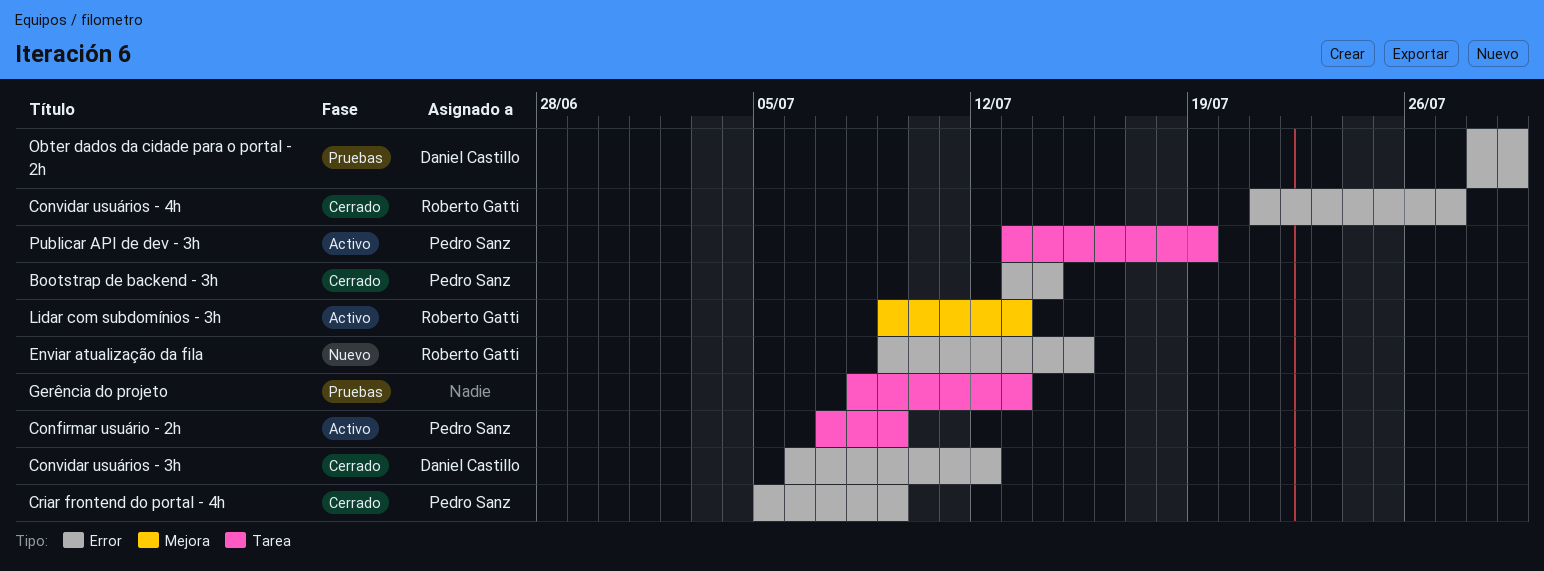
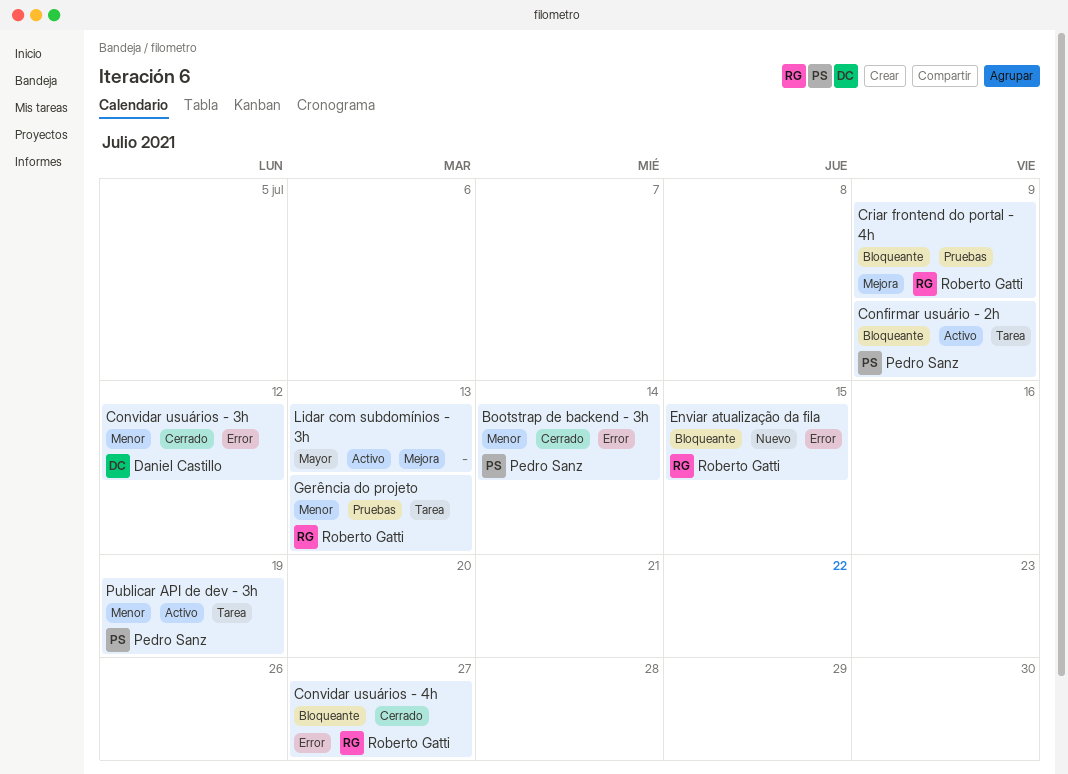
Criar frontend do portal - 4h, status: Cerrado -> Pruebas
Criar frontend do portal - 4h, owner: Pedro Sanz -> Roberto Gatti
Criar frontend do portal - 4h, label: Error -> Mejora
Gerência do projeto, owner: none -> Roberto Gatti
Lidar com subdomínios - 3h, owner: Roberto Gatti -> none
Obter dados da cidade para o portal - 2h: present -> none

